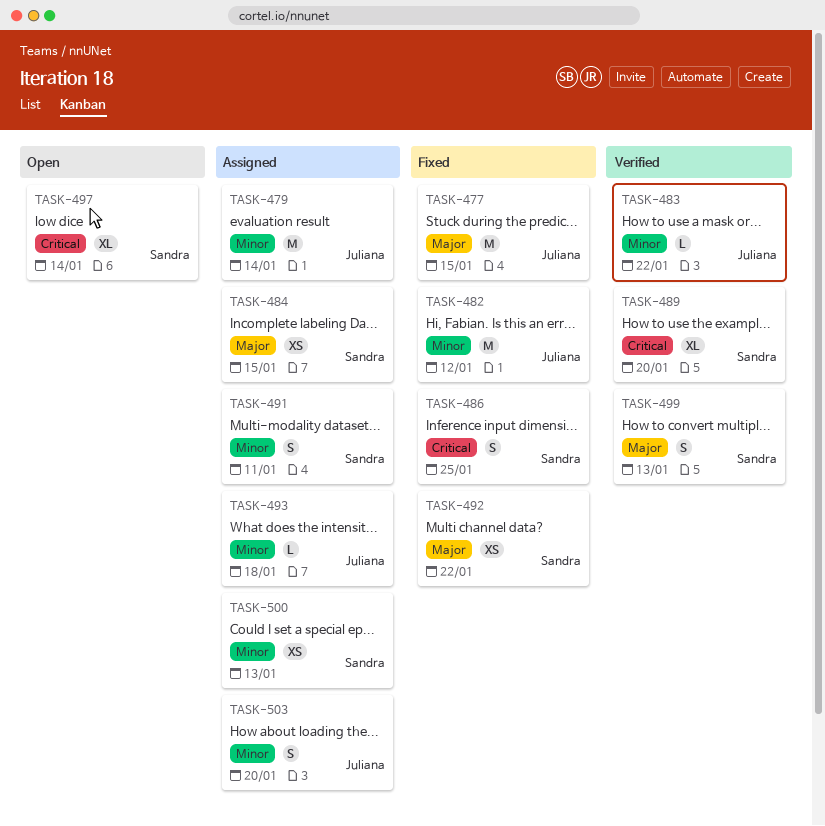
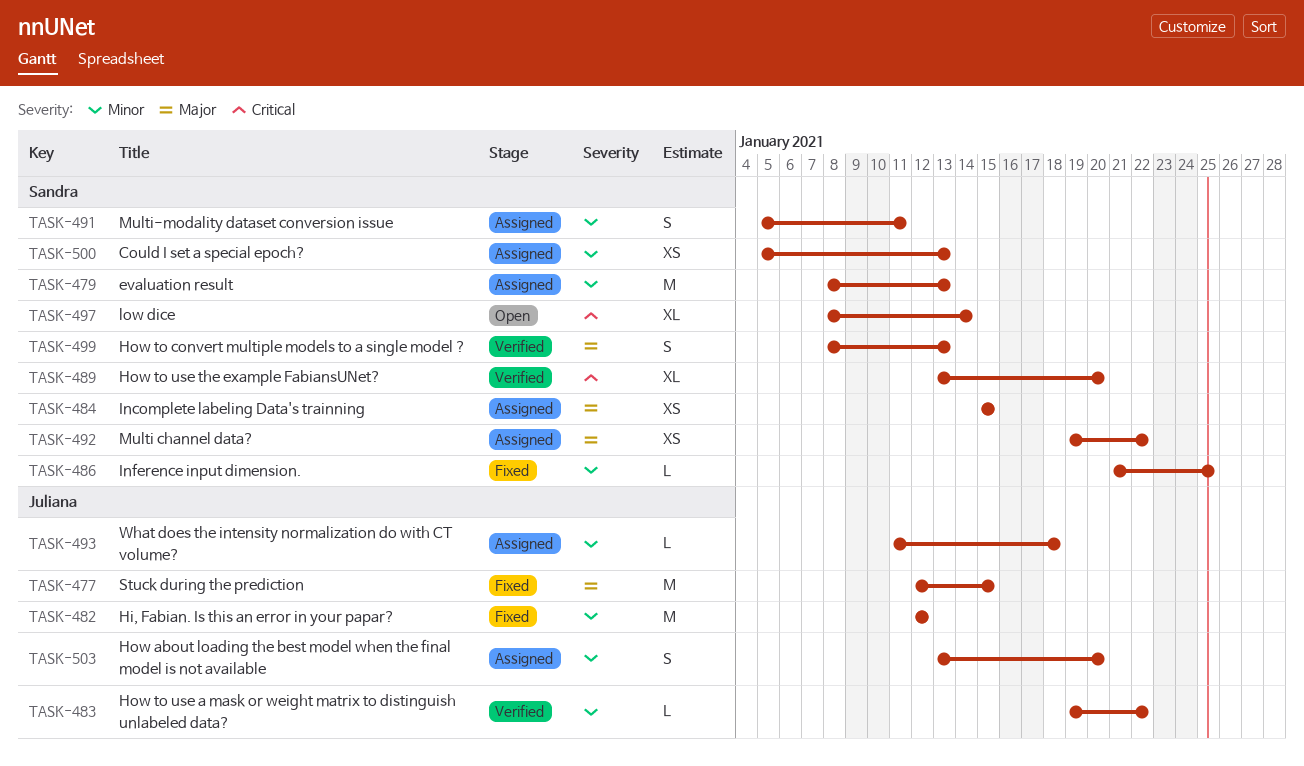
TASK-479, owner: Juliana -> Sandra
TASK-479, due: Jan 14 -> Jan 13
TASK-486, priority: Critical -> Minor
TASK-486, estimate: S -> L
TASK-492, status: Fixed -> Assigned

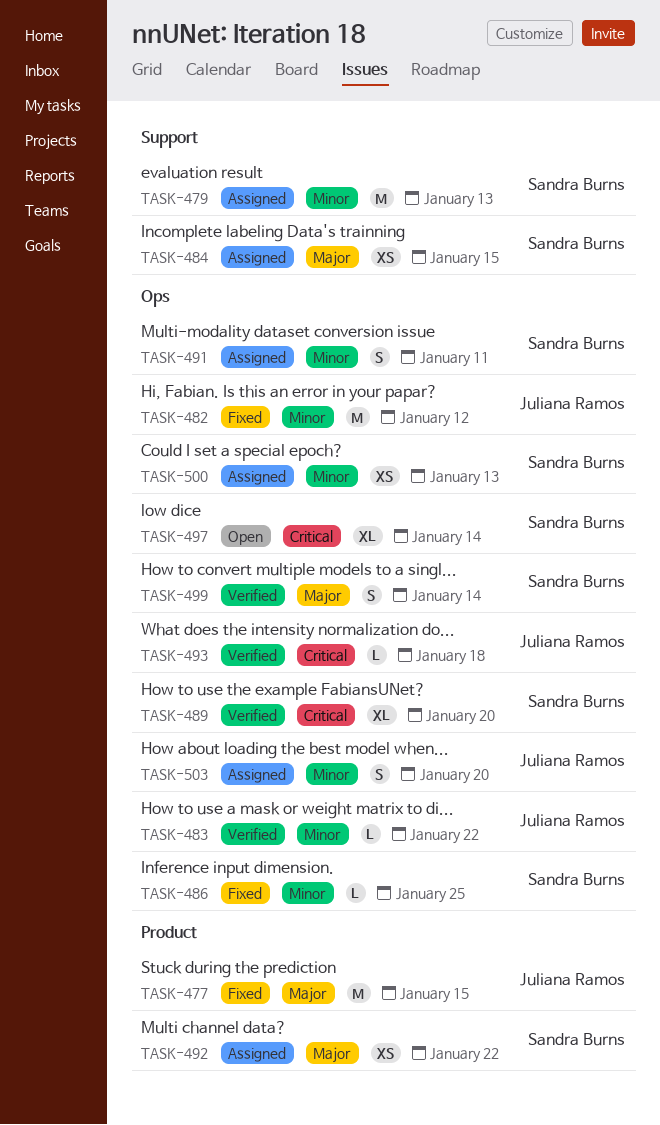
TASK-493, status: Assigned -> Verified
TASK-493, priority: Minor -> Critical
TASK-499, due: Jan 13 -> Jan 14

